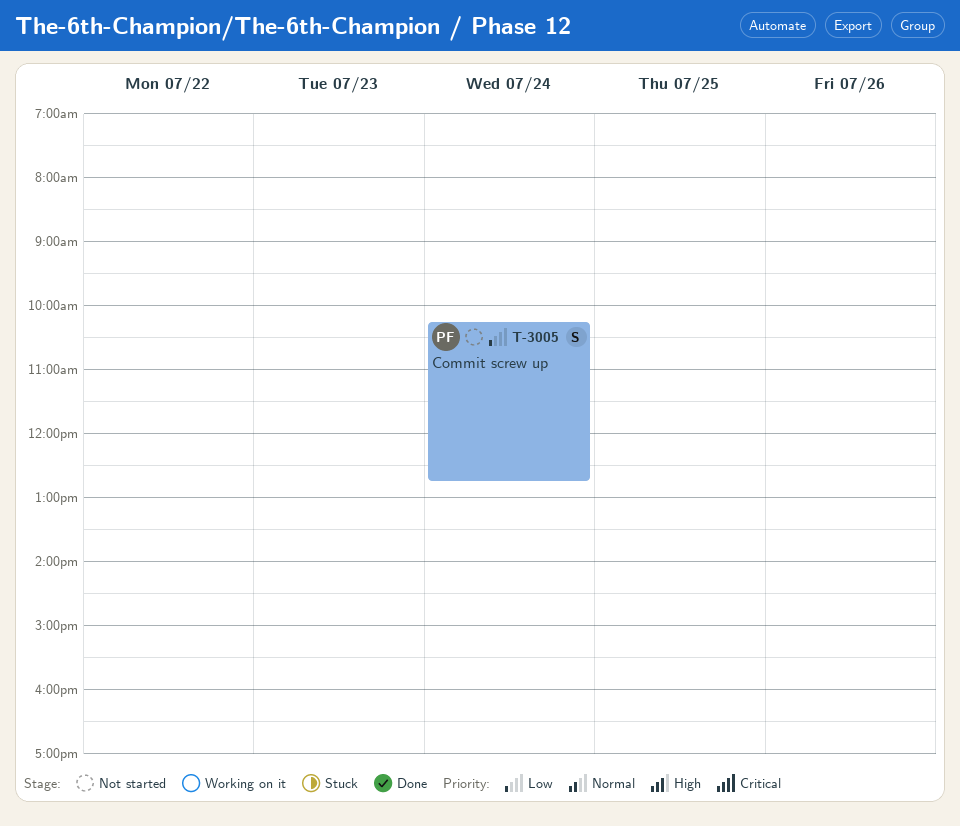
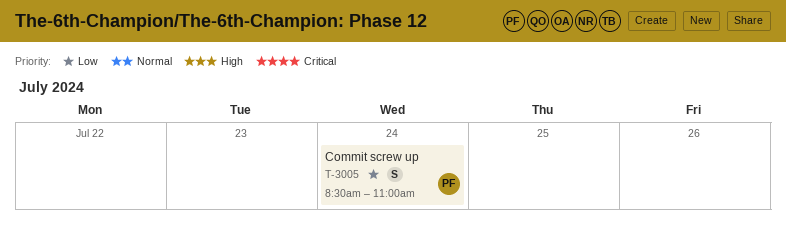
T-3005, begins: 10:15 -> 08:30
T-3005, ends: 12:45 -> 11:00

